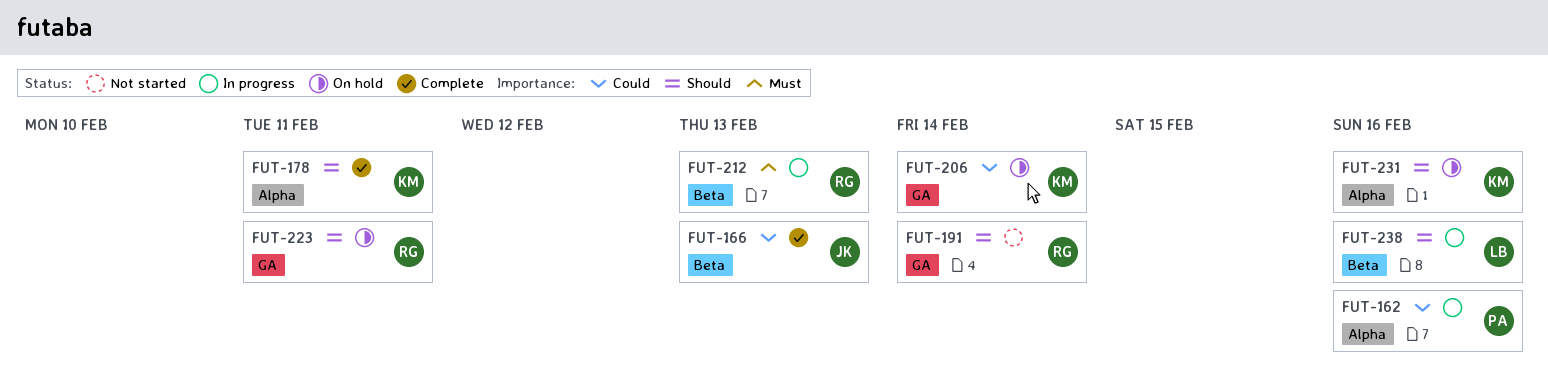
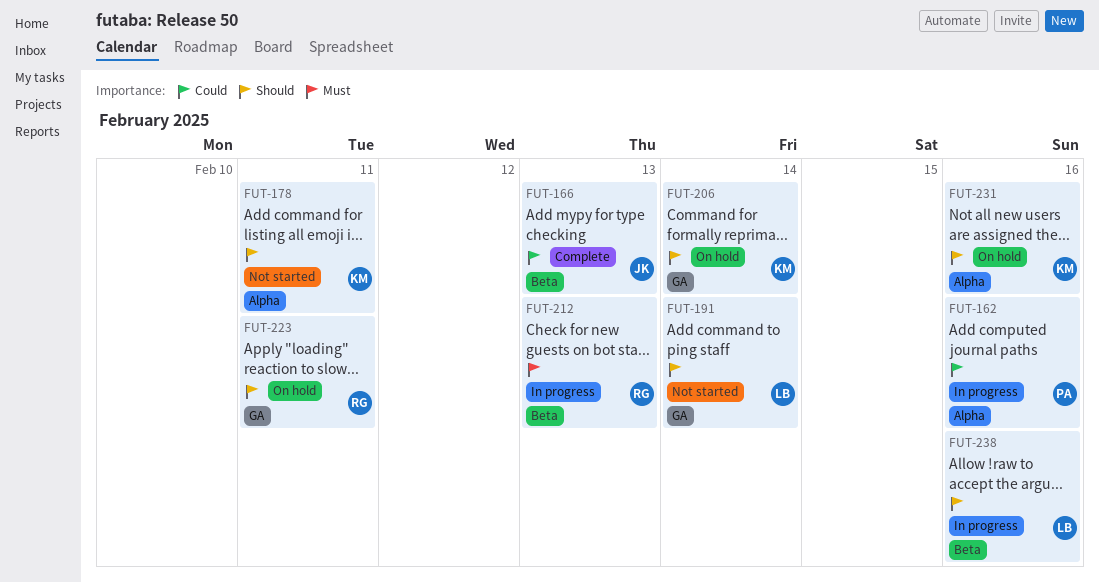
FUT-178, status: Complete -> Not started
FUT-191, owner: RG -> LB
FUT-206, priority: Could -> Should

